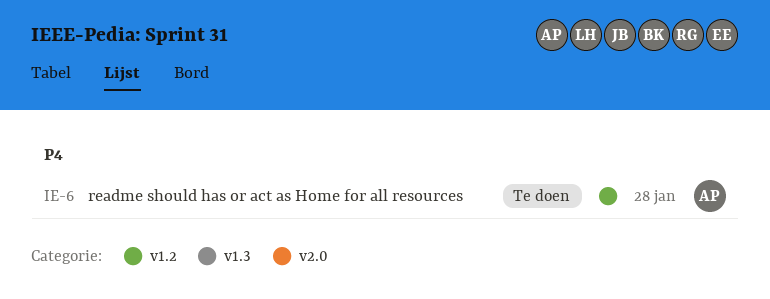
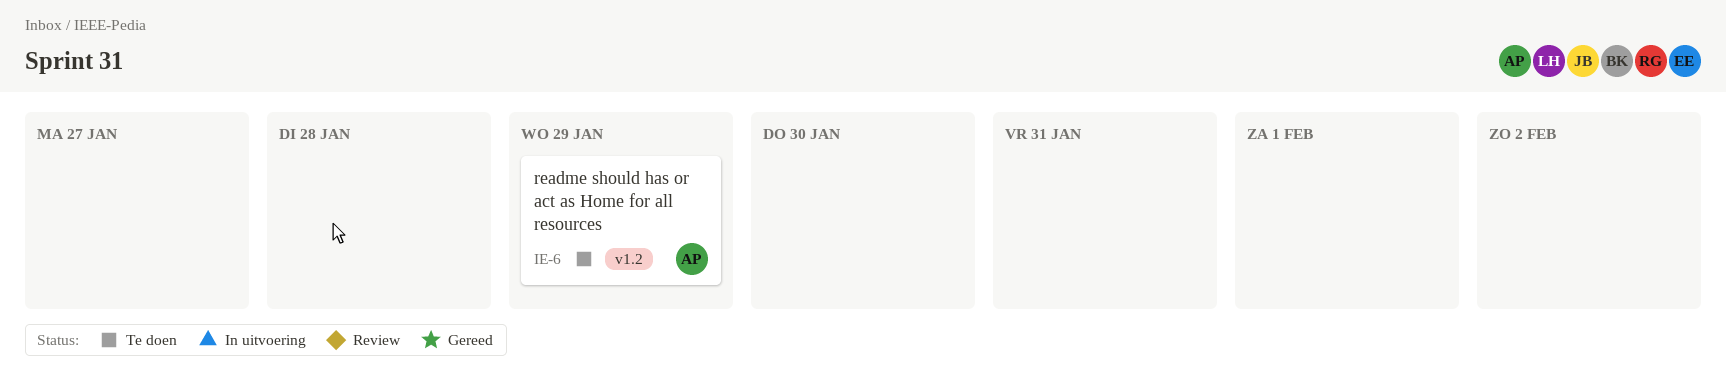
IE-6, due: Jan 28 -> Jan 29

